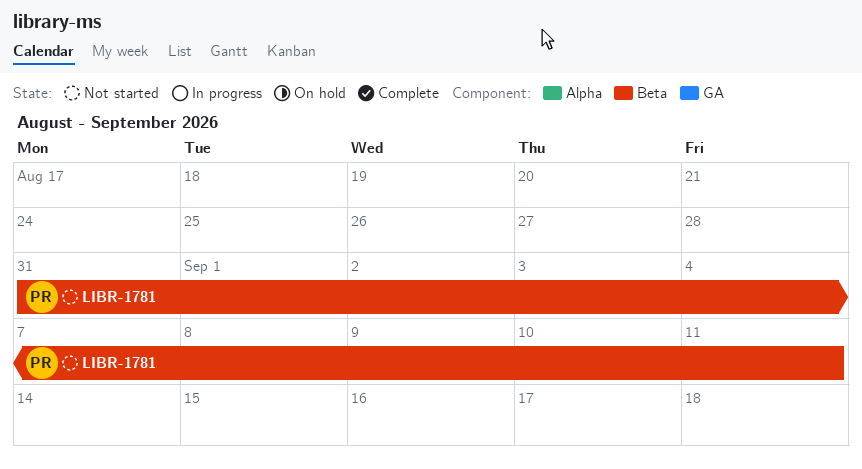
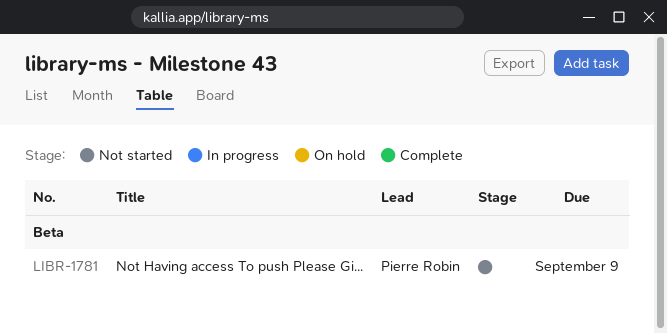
LIBR-1781, due: Sep 11 -> Sep 9

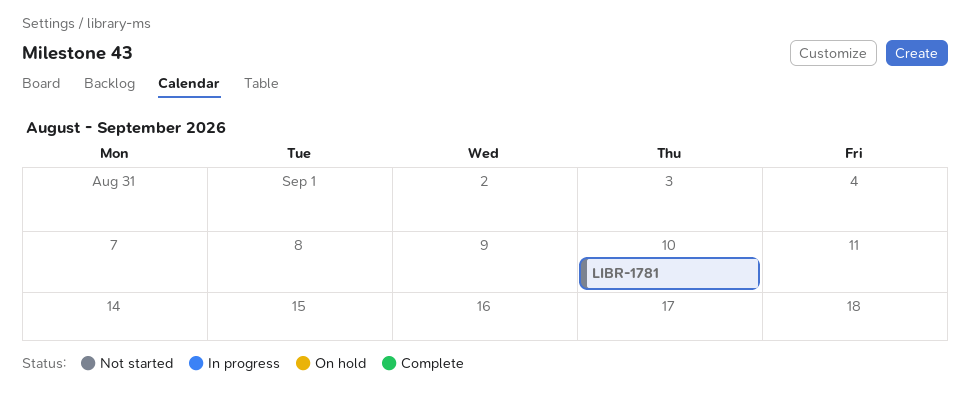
LIBR-1781, due: Sep 9 -> Sep 10

